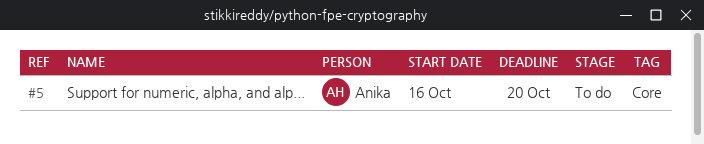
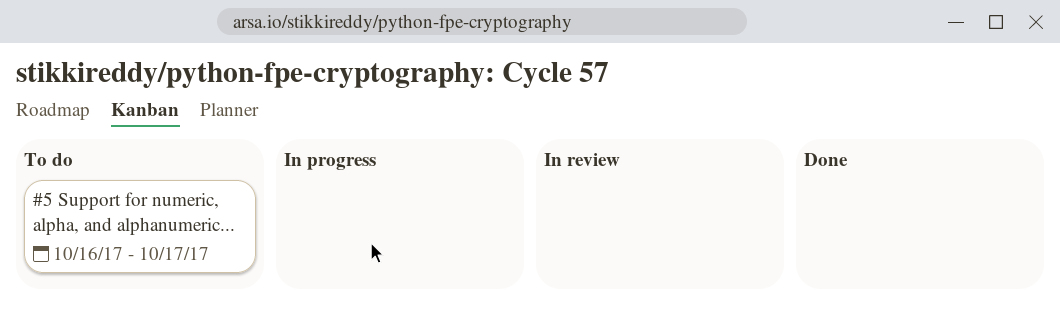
#5, due: Oct 20 -> Oct 17

